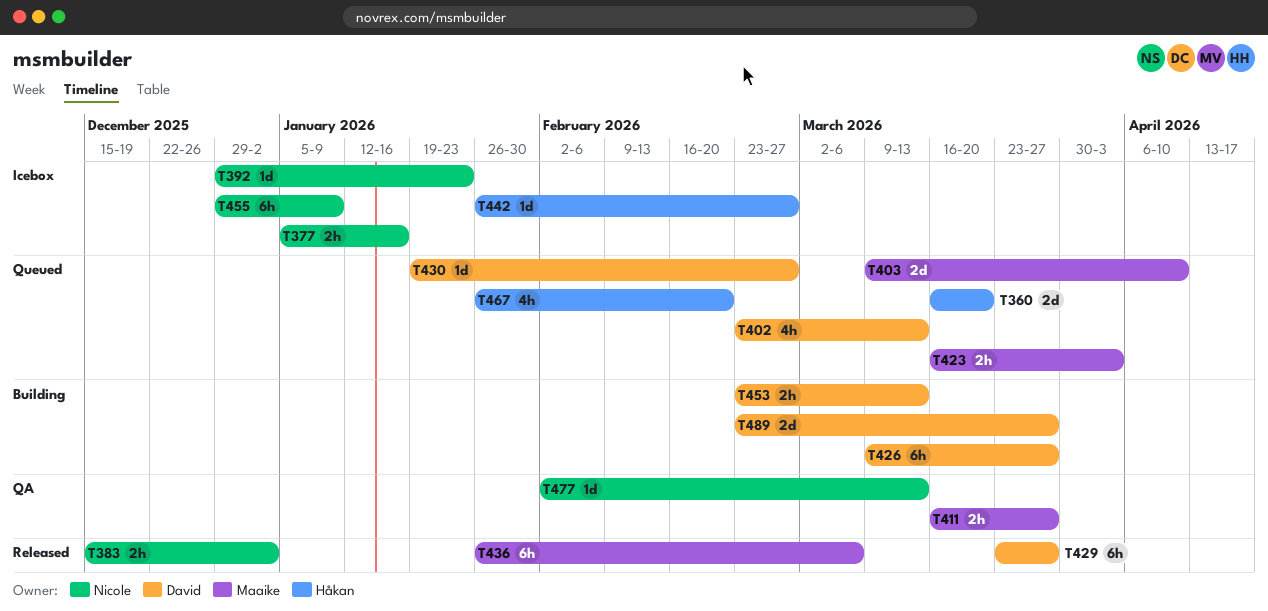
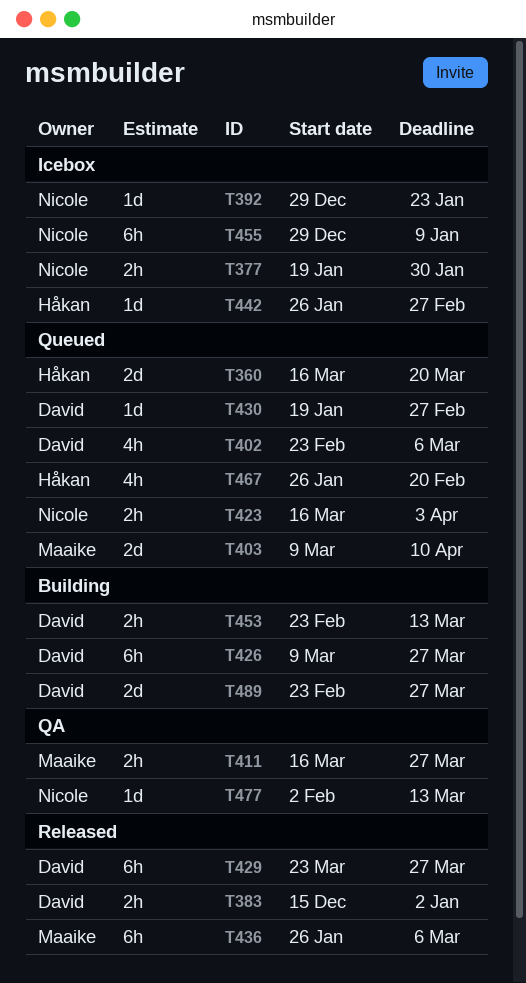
T377, start: Jan 5 -> Jan 19
T377, due: Jan 16 -> Jan 30
T383, owner: Nicole -> David
T402, due: Mar 13 -> Mar 6
T423, owner: Maaike -> Nicole

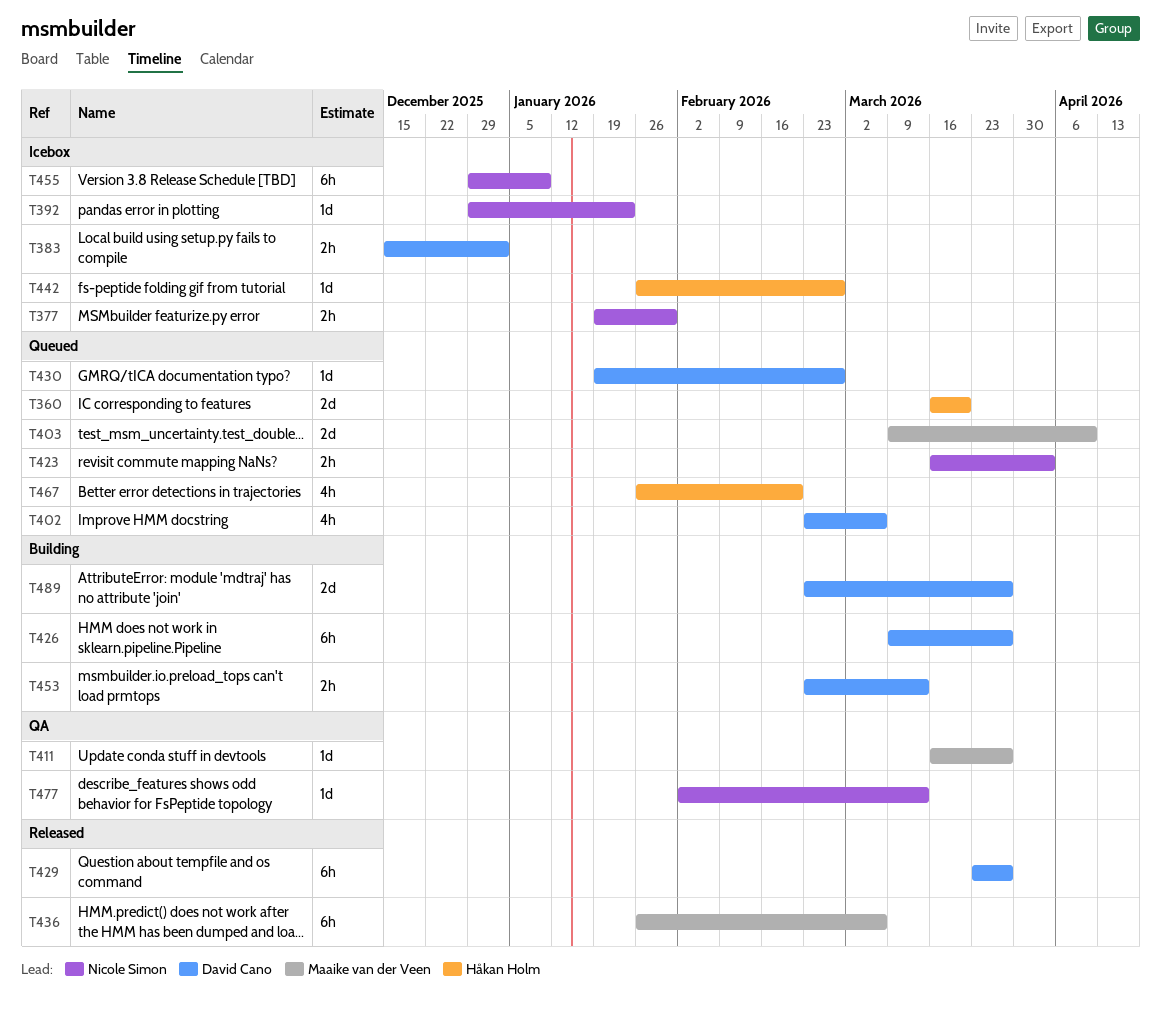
T383, status: Released -> Icebox
T411, estimate: 2h -> 1d

